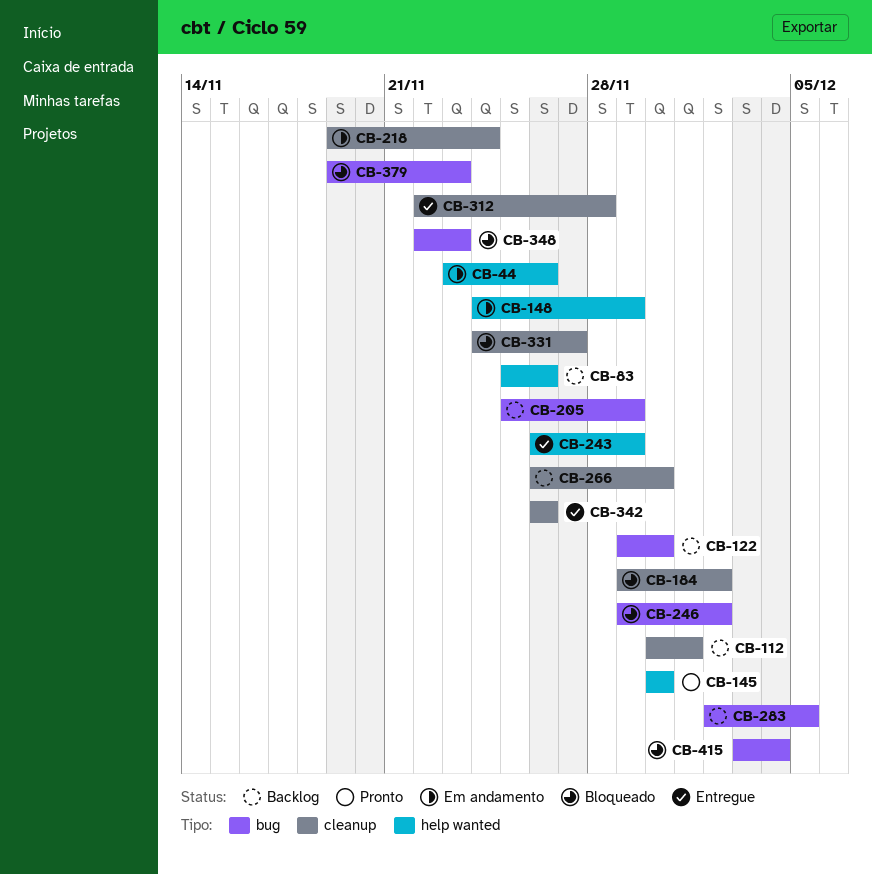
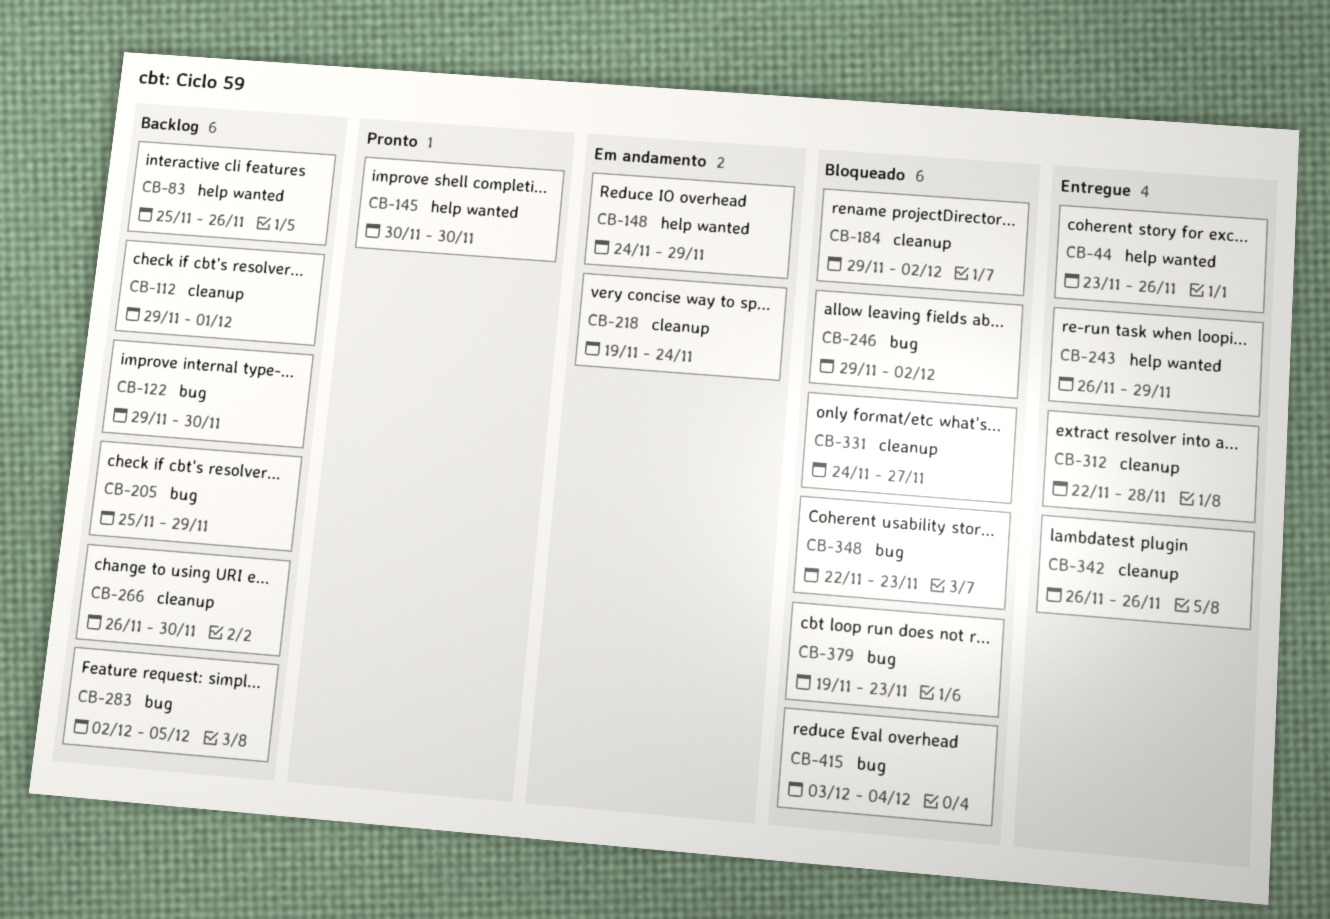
CB-44, status: Em andamento -> Entregue
CB-112, start: Nov 30 -> Nov 29

